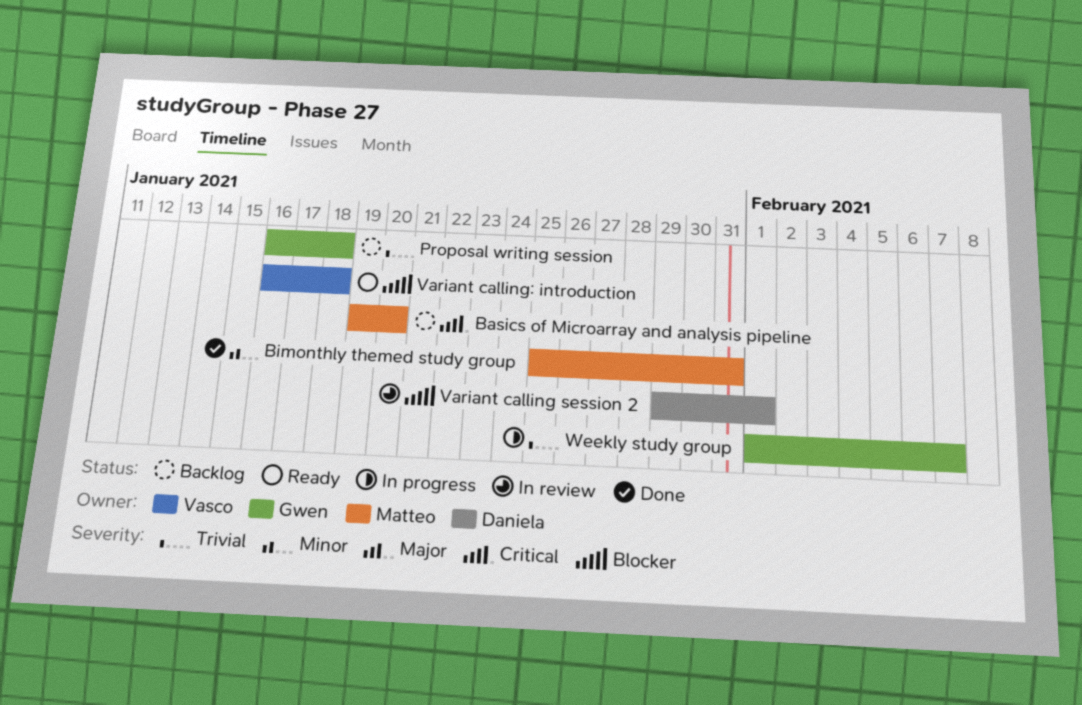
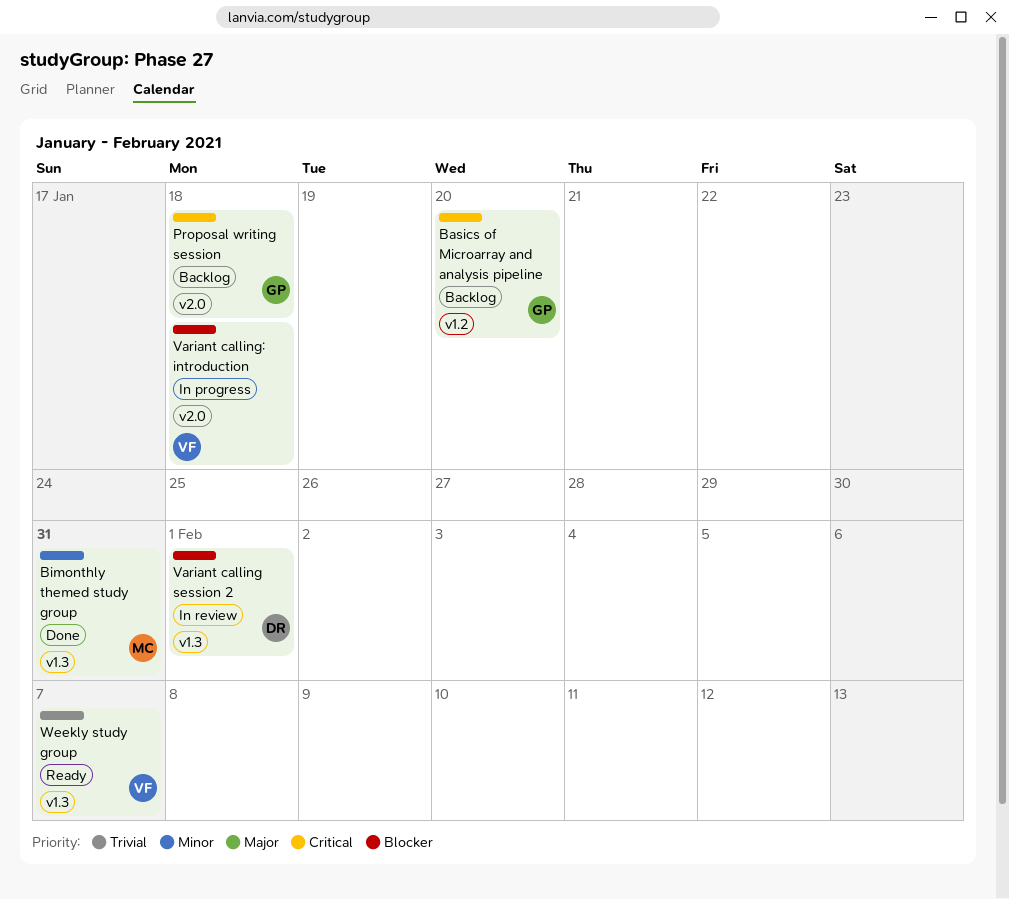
Basics of Microarray and analysis pipeline, owner: Matteo -> Gwen
Proposal writing session, priority: Trivial -> Critical
Variant calling: introduction, status: Ready -> In progress
Weekly study group, status: In progress -> Ready
Weekly study group, owner: Gwen -> Vasco

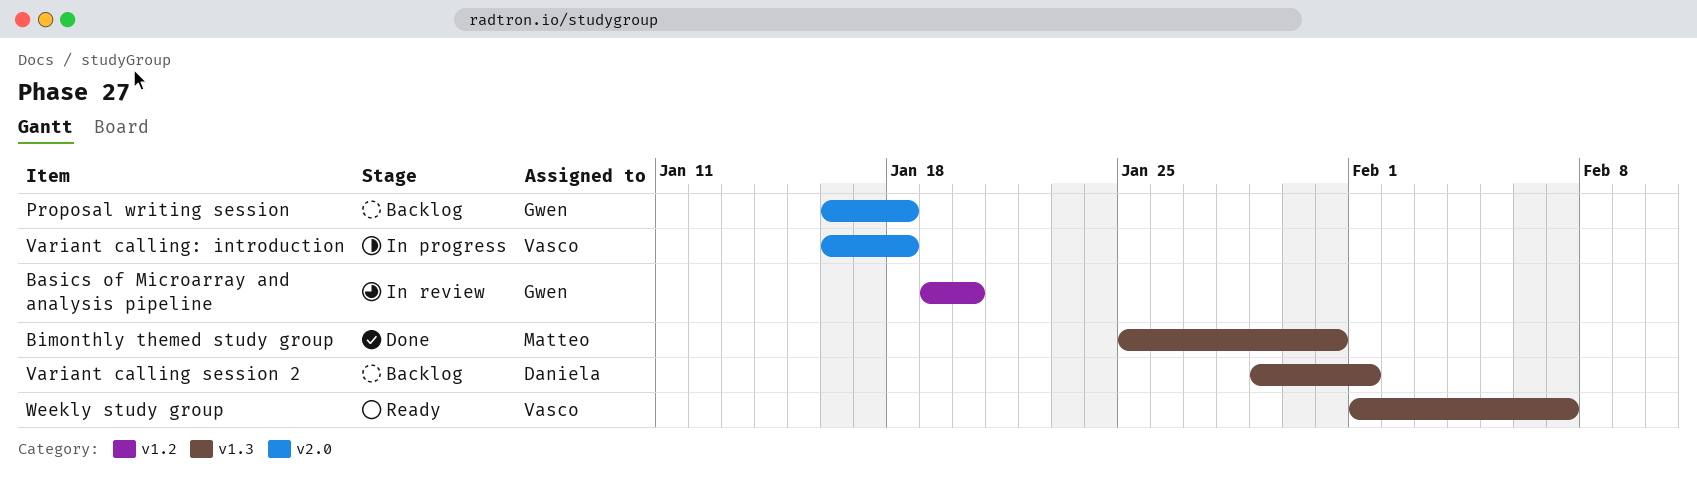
Basics of Microarray and analysis pipeline, status: Backlog -> In review
Variant calling session 2, status: In review -> Backlog

